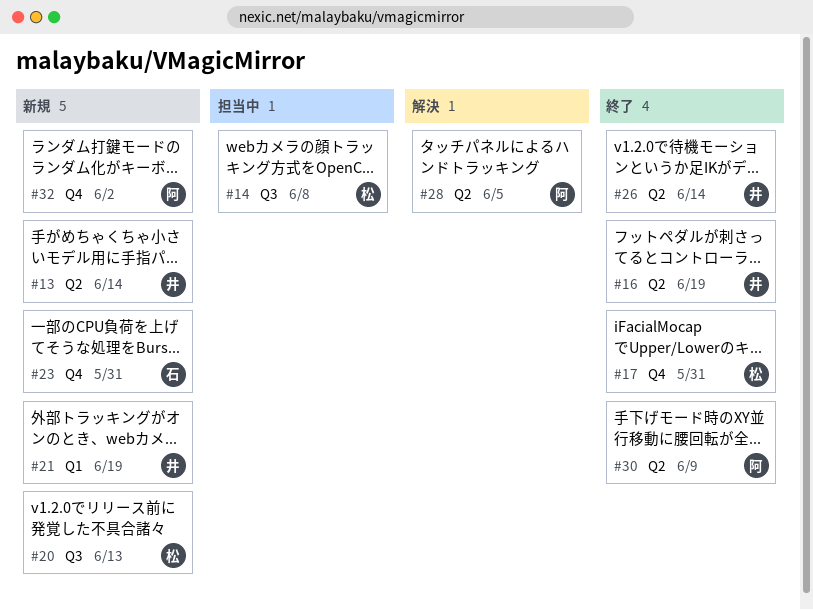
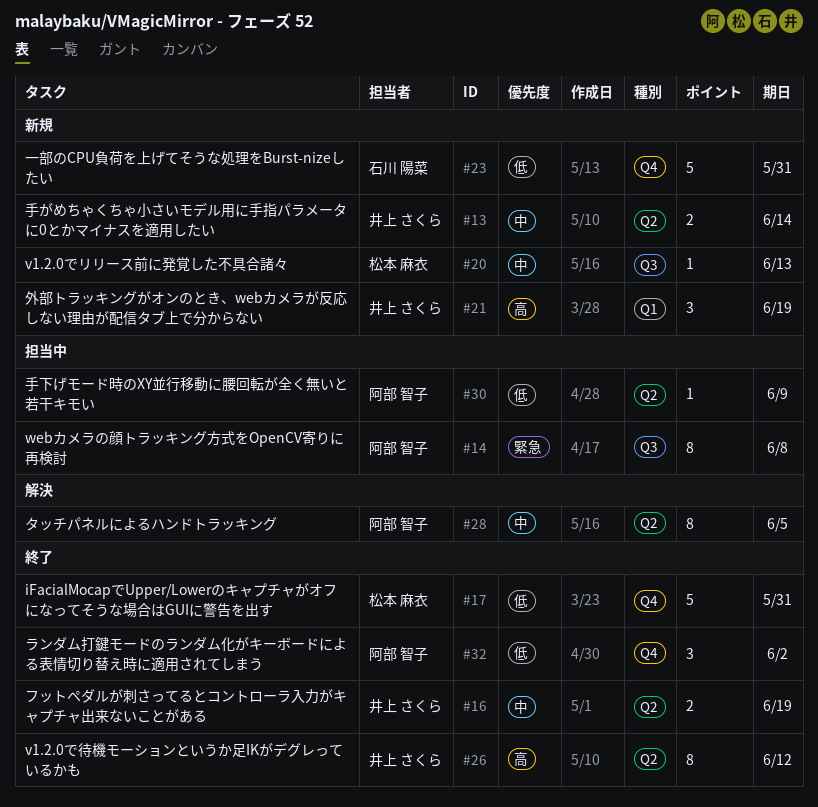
#14, owner: 松本 麻衣 -> 阿部 智子
#26, due: Jun 14 -> Jun 12
#30, status: 終了 -> 担当中
#32, status: 新規 -> 終了

